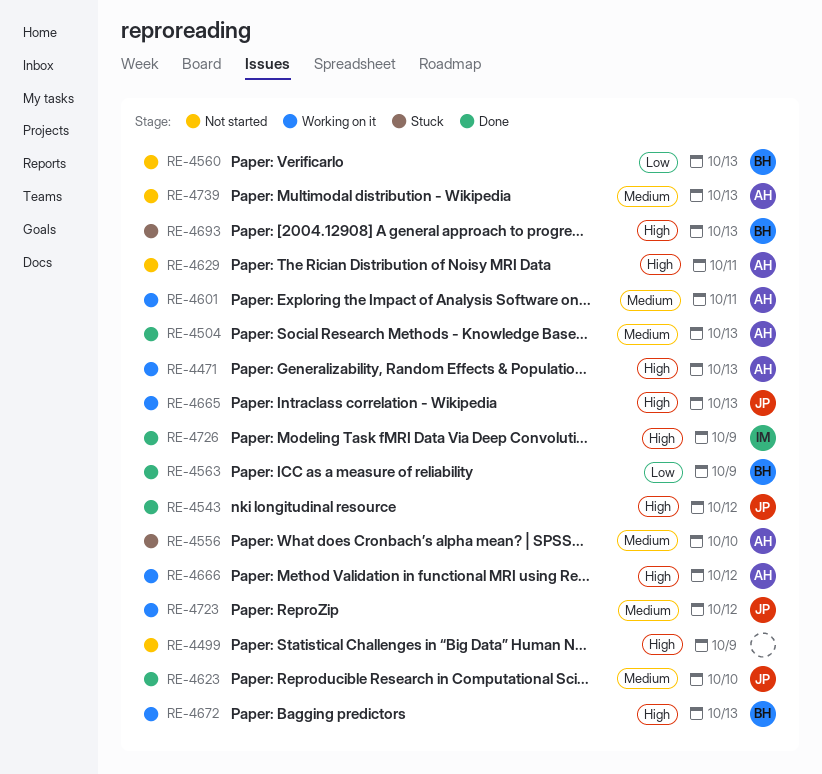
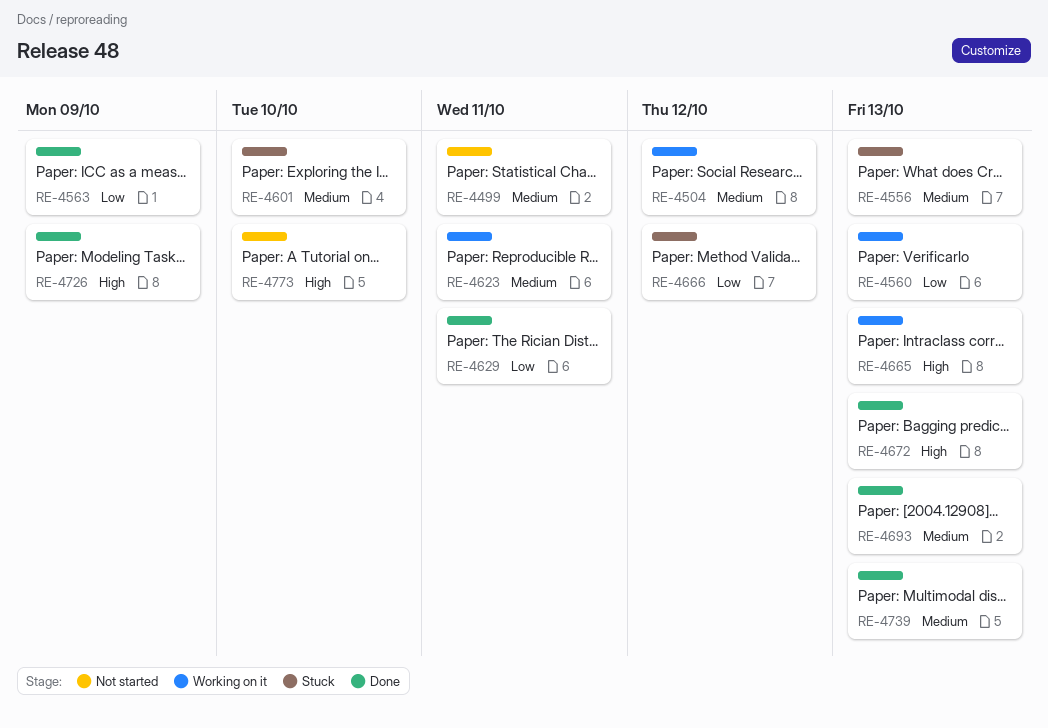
RE-4471: present -> none
RE-4499, priority: High -> Medium
RE-4499, due: Oct 9 -> Oct 11
RE-4504, status: Done -> Working on it
RE-4504, due: Oct 13 -> Oct 12
RE-4543: present -> none
RE-4556, due: Oct 10 -> Oct 13
RE-4560, status: Not started -> Working on it
RE-4601, status: Working on it -> Stuck
RE-4601, due: Oct 11 -> Oct 10
RE-4623, status: Done -> Working on it
RE-4623, due: Oct 10 -> Oct 11
RE-4629, status: Not started -> Done
RE-4629, priority: High -> Low
RE-4666, status: Working on it -> Stuck
RE-4666, priority: High -> Low
RE-4672, status: Working on it -> Done
RE-4693, status: Stuck -> Done
RE-4693, priority: High -> Medium
RE-4723: present -> none
RE-4739, status: Not started -> Done
RE-4773: none -> present

